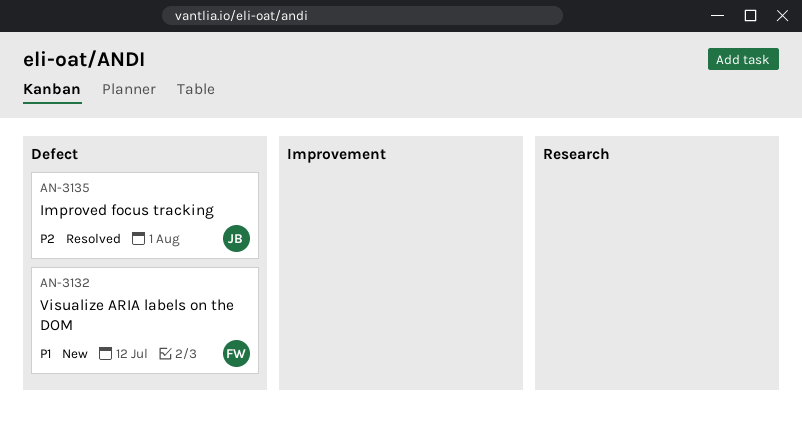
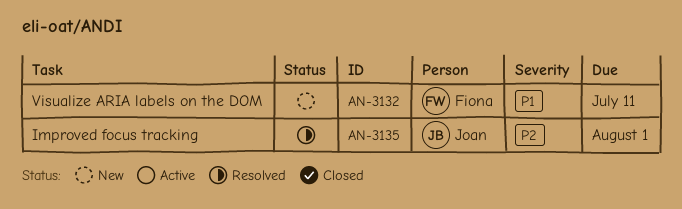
AN-3132, due: Jul 12 -> Jul 11

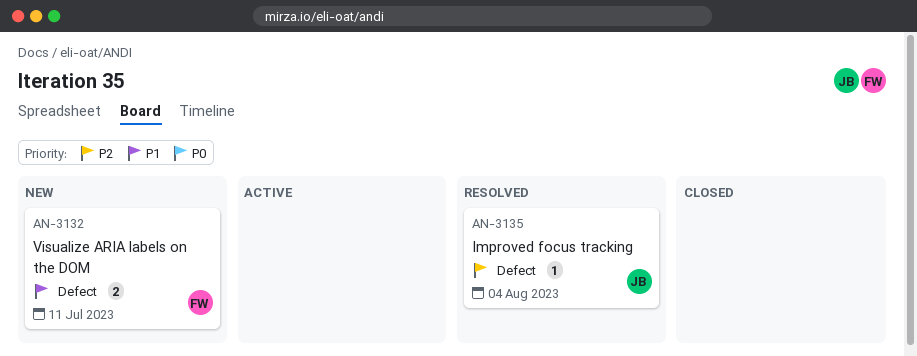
AN-3135, due: Aug 1 -> Aug 4

